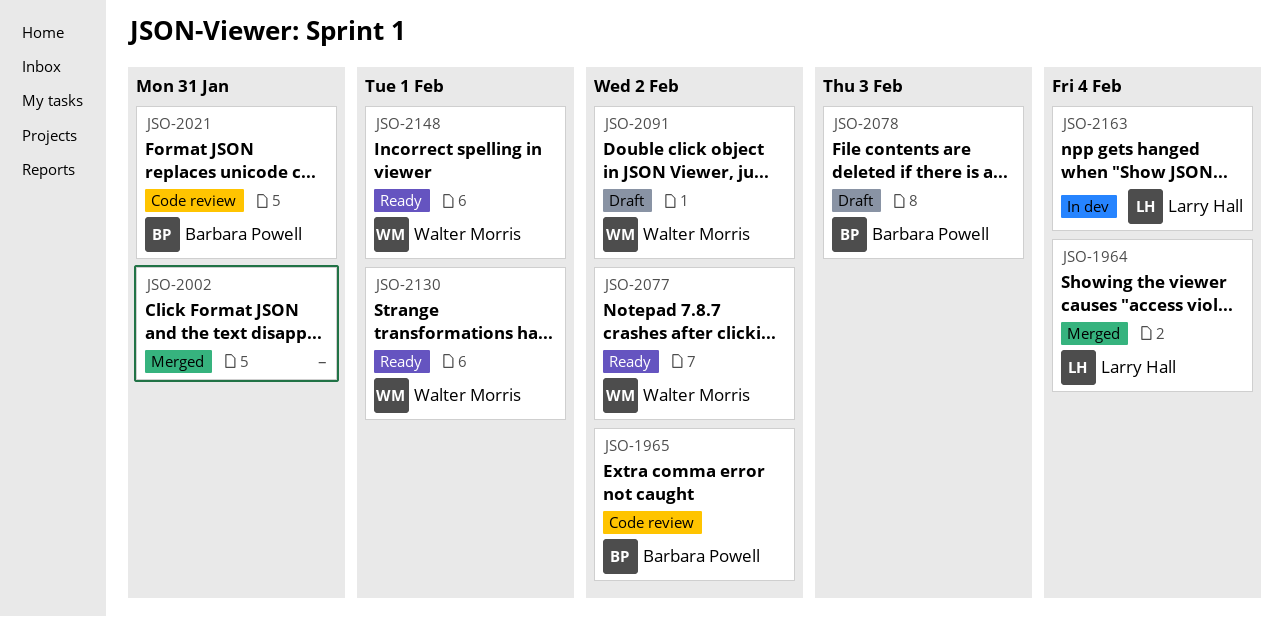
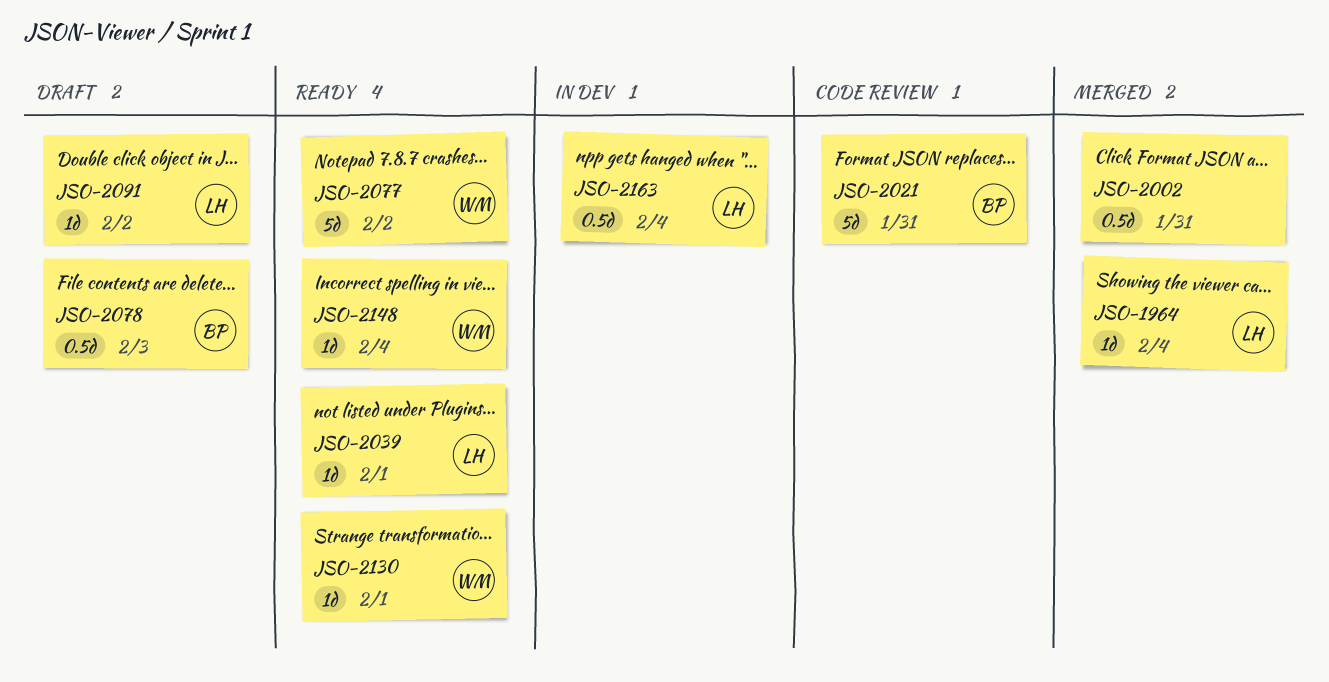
JSO-1965: present -> none
JSO-2039: none -> present
JSO-2091, owner: Walter Morris -> Larry Hall
JSO-2148, due: Feb 1 -> Feb 4

